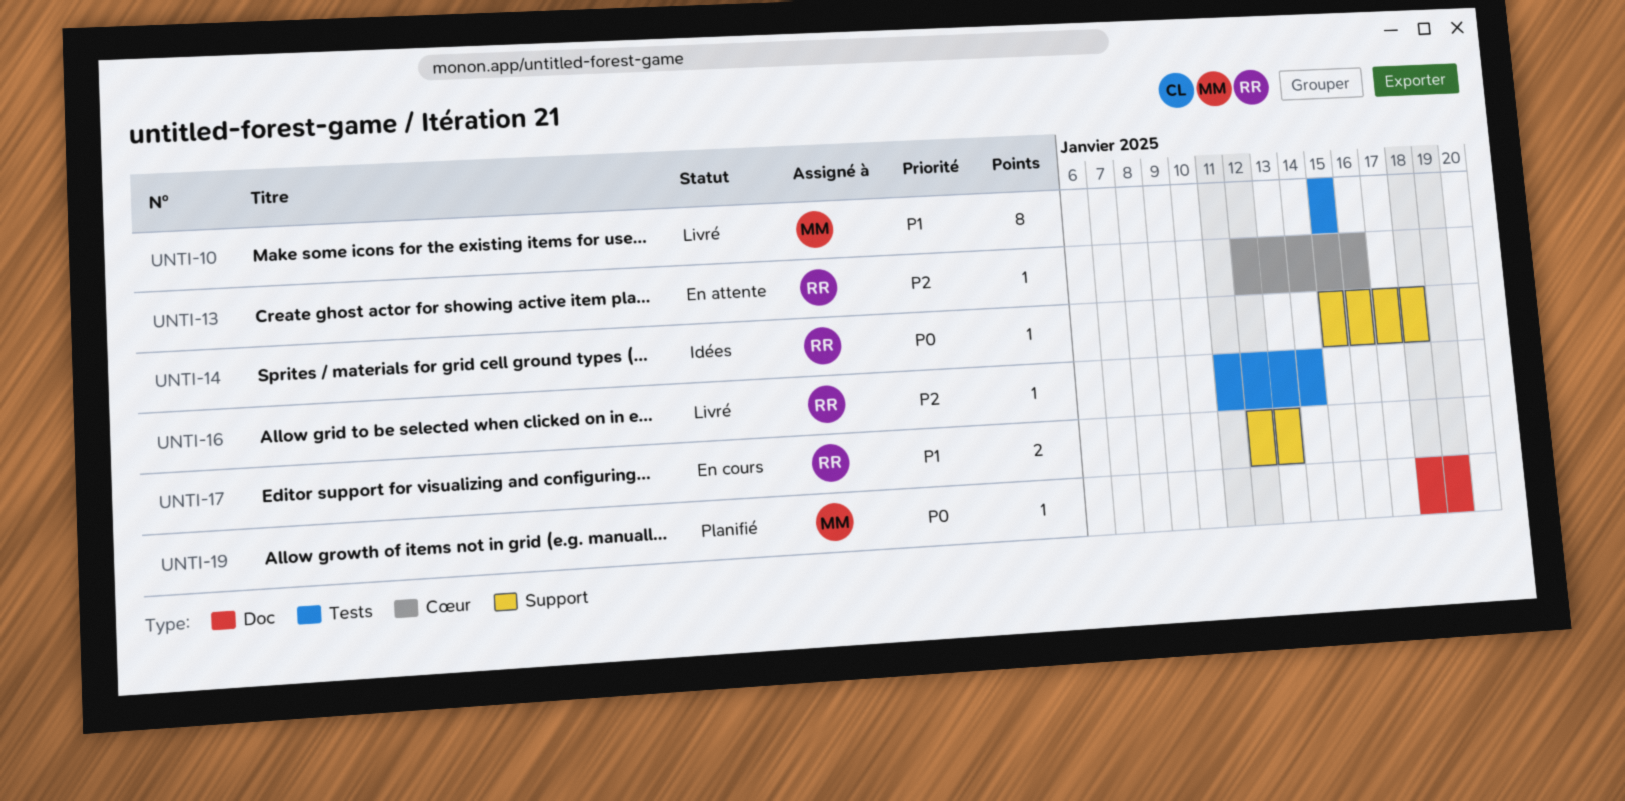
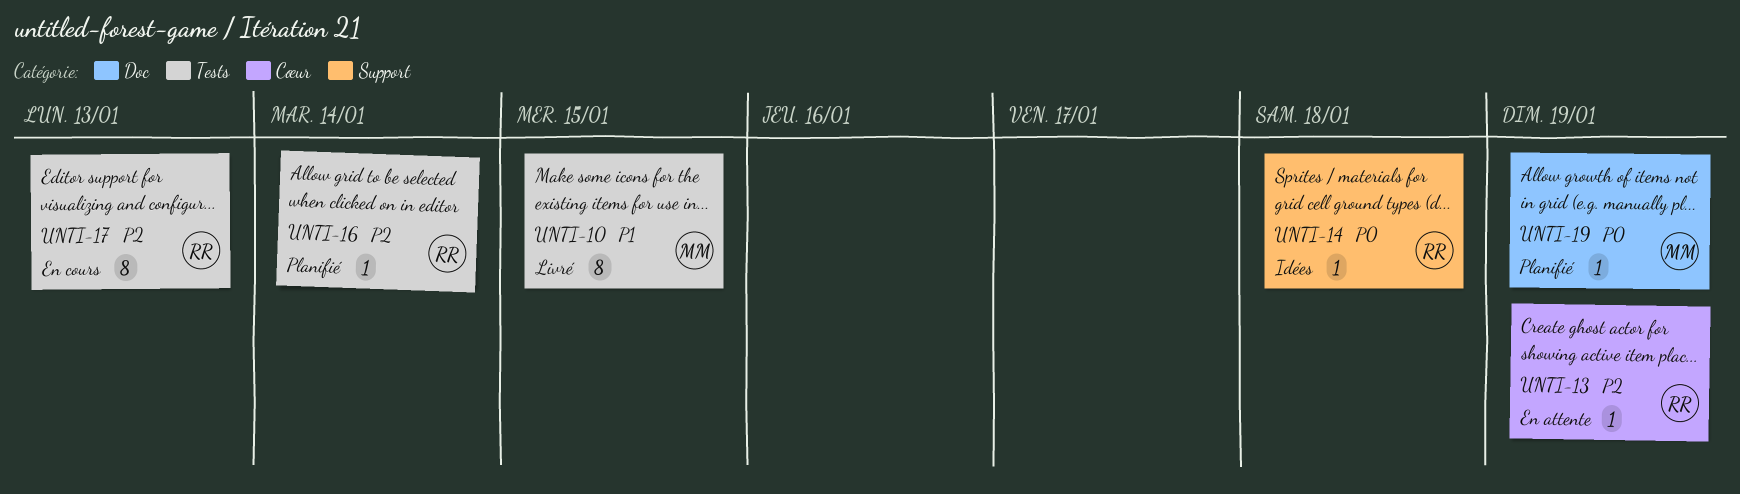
UNTI-13, due: Jan 16 -> Jan 19
UNTI-16, status: Livré -> Planifié
UNTI-17, priority: P1 -> P2
UNTI-17, label: Support -> Tests
UNTI-17, estimate: 2 -> 8

